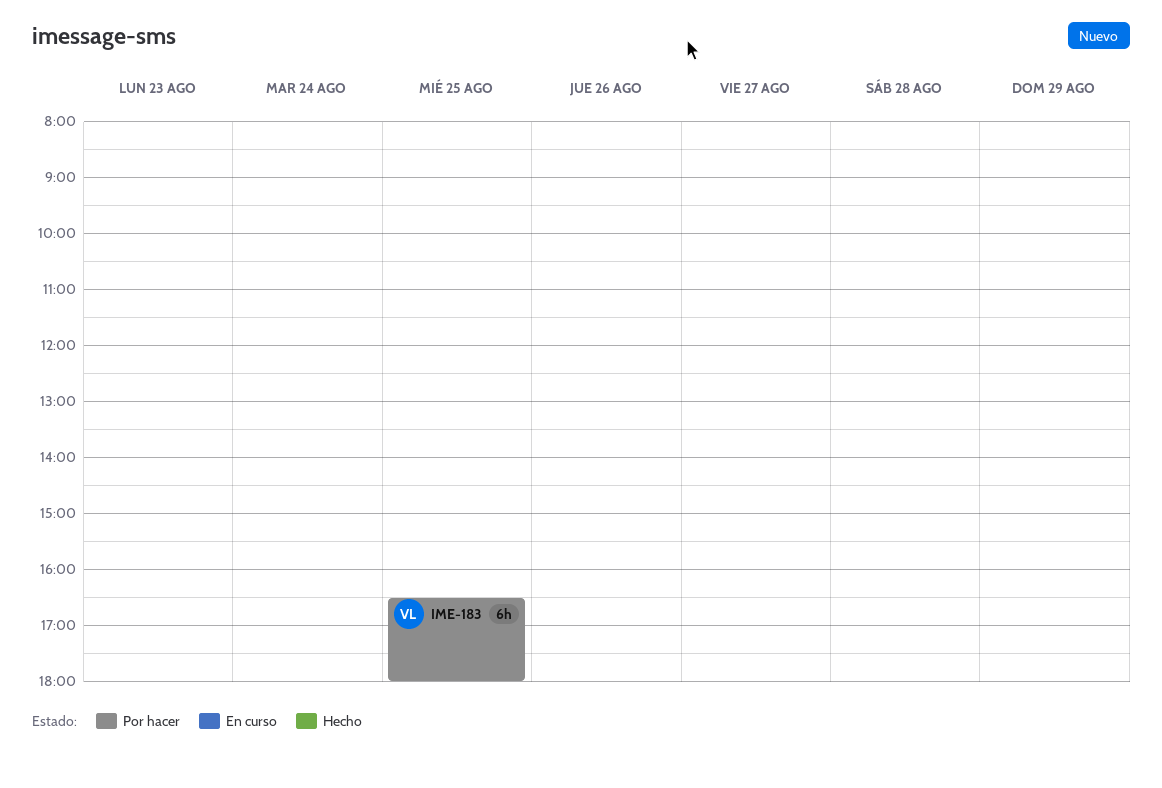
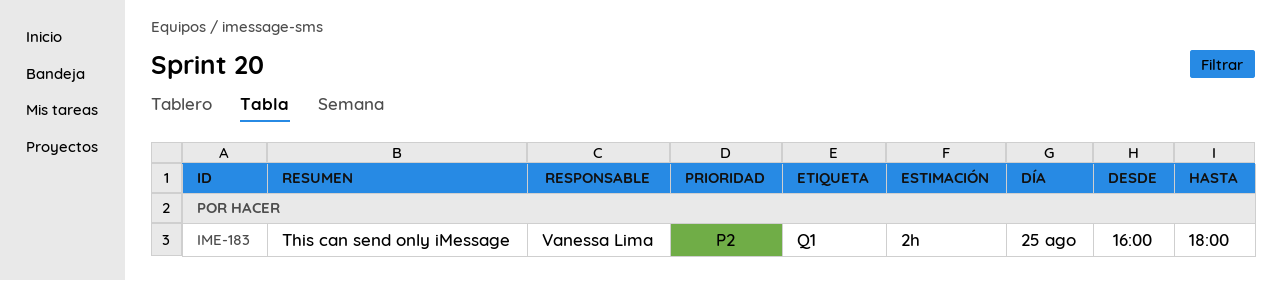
IME-183, estimate: 6h -> 2h
IME-183, begins: 16:30 -> 16:00

